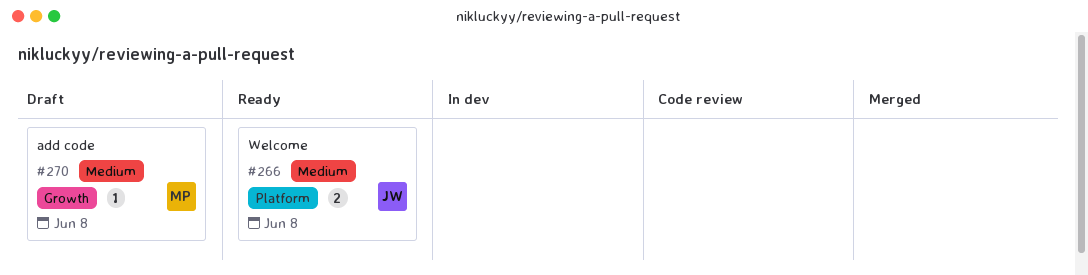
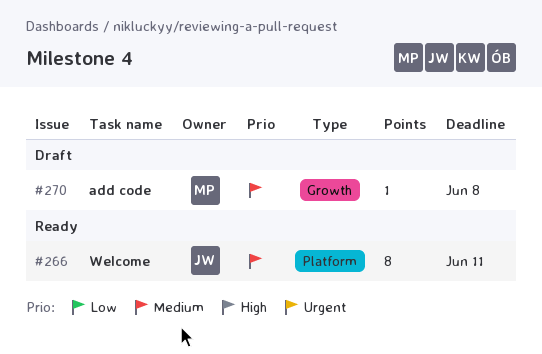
#266, estimate: 2 -> 8
#266, due: Jun 8 -> Jun 11

